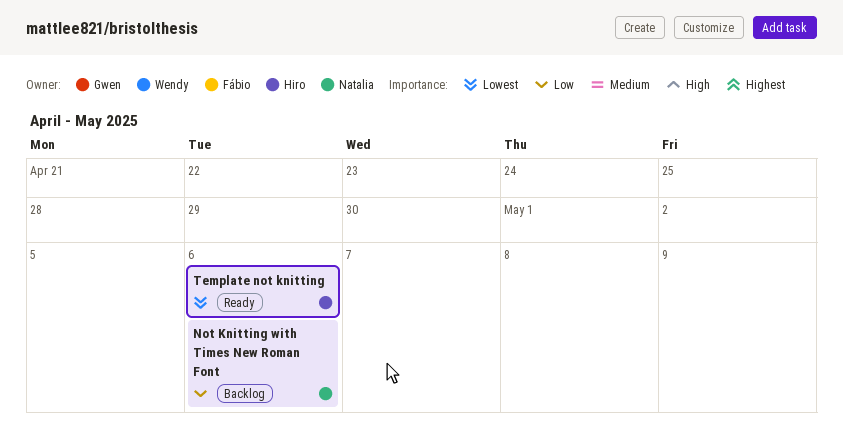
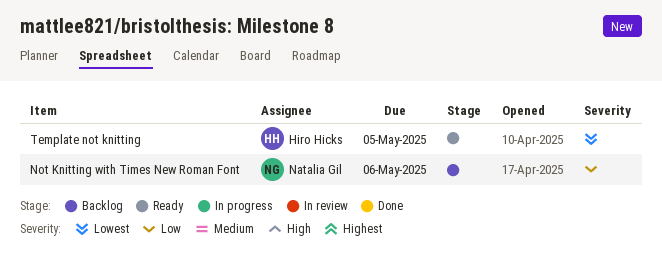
Template not knitting, due: May 6 -> May 5

